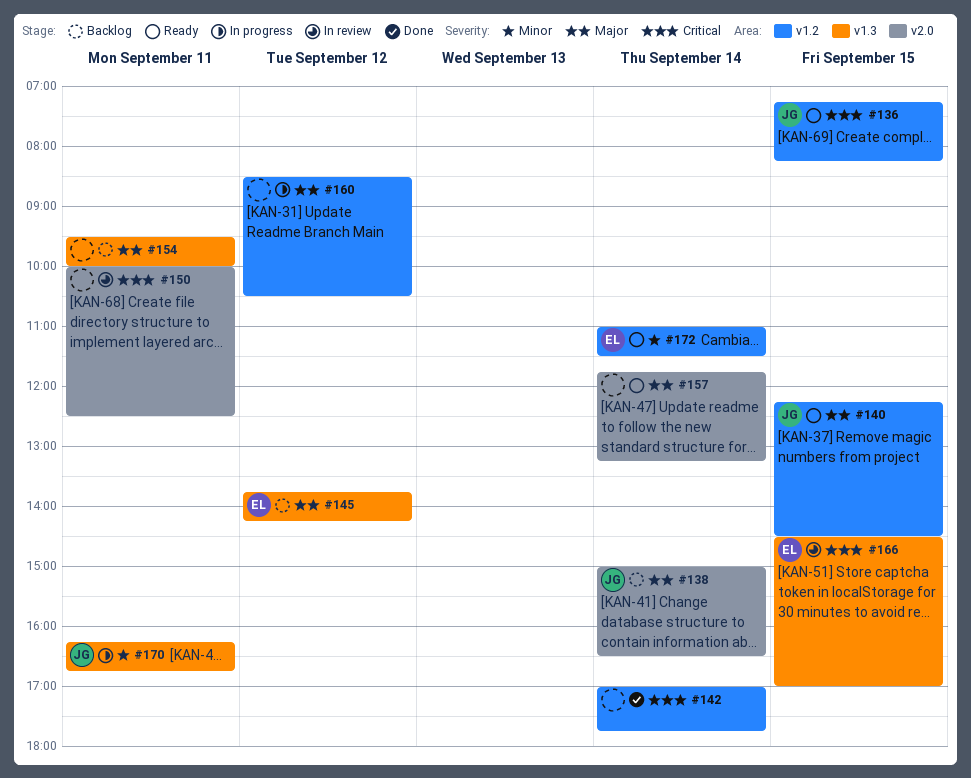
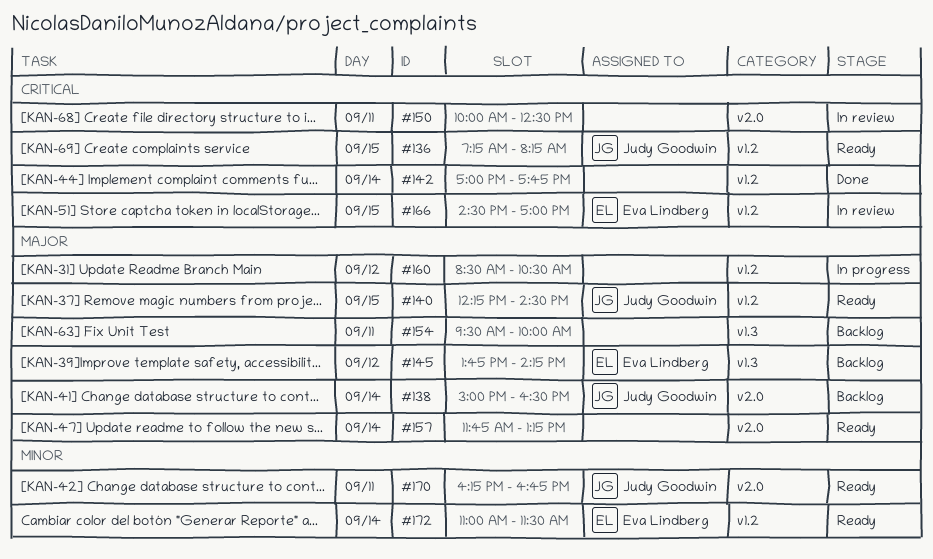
#166, label: v1.3 -> v1.2
#170, status: In progress -> Ready
#170, label: v1.3 -> v2.0

